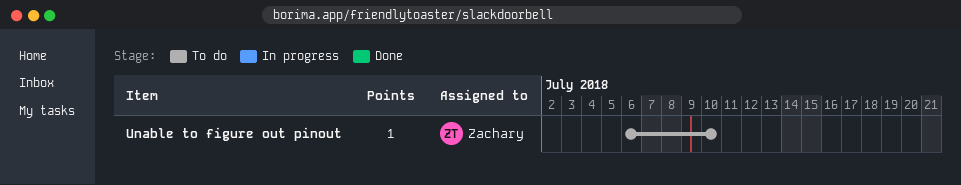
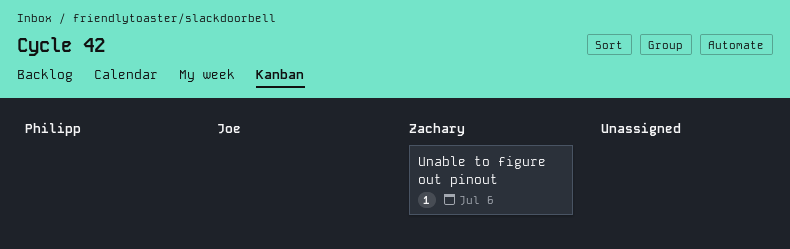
Unable to figure out pinout, due: Jul 10 -> Jul 6

